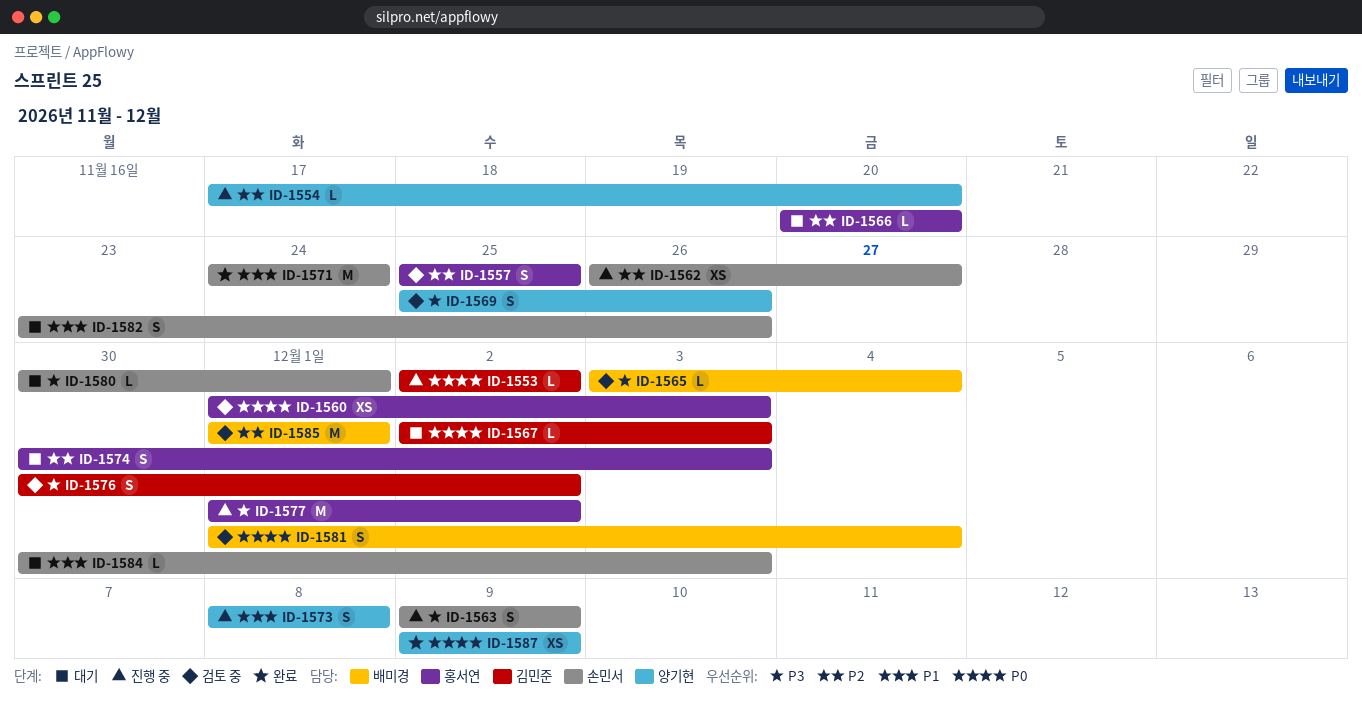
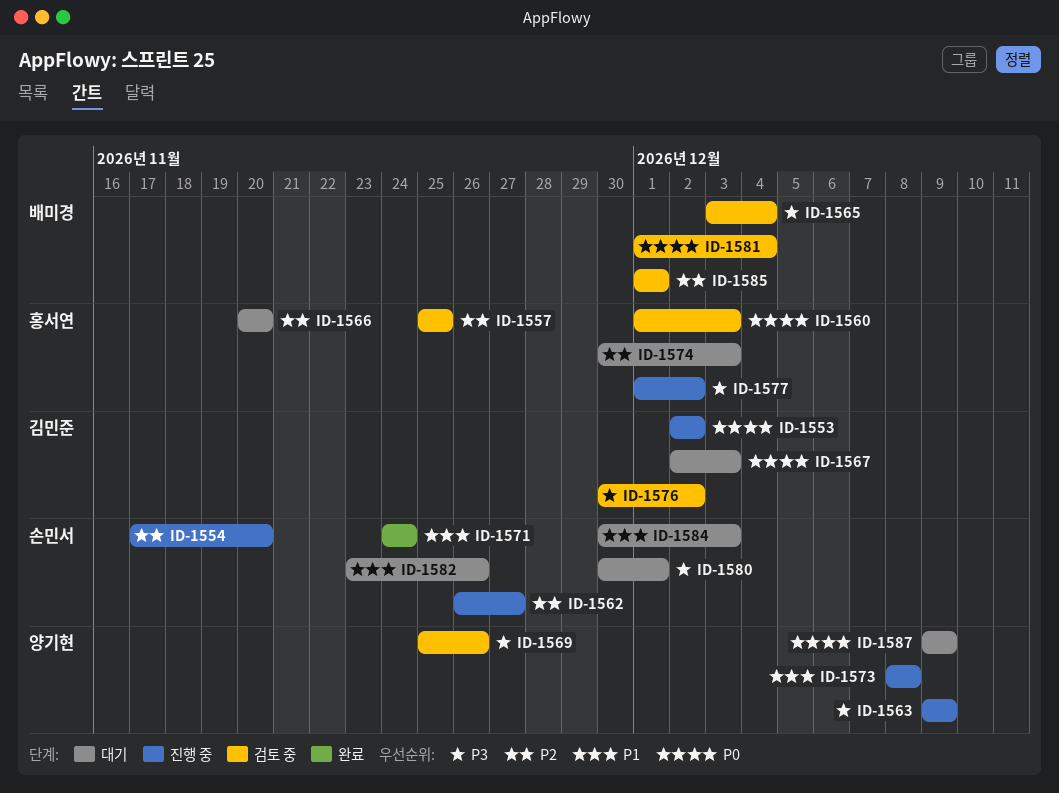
ID-1554, owner: 양기현 -> 손민서
ID-1563, owner: 손민서 -> 양기현
ID-1587, status: 완료 -> 대기

